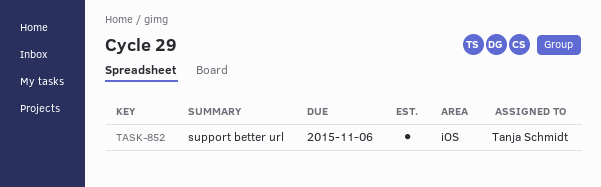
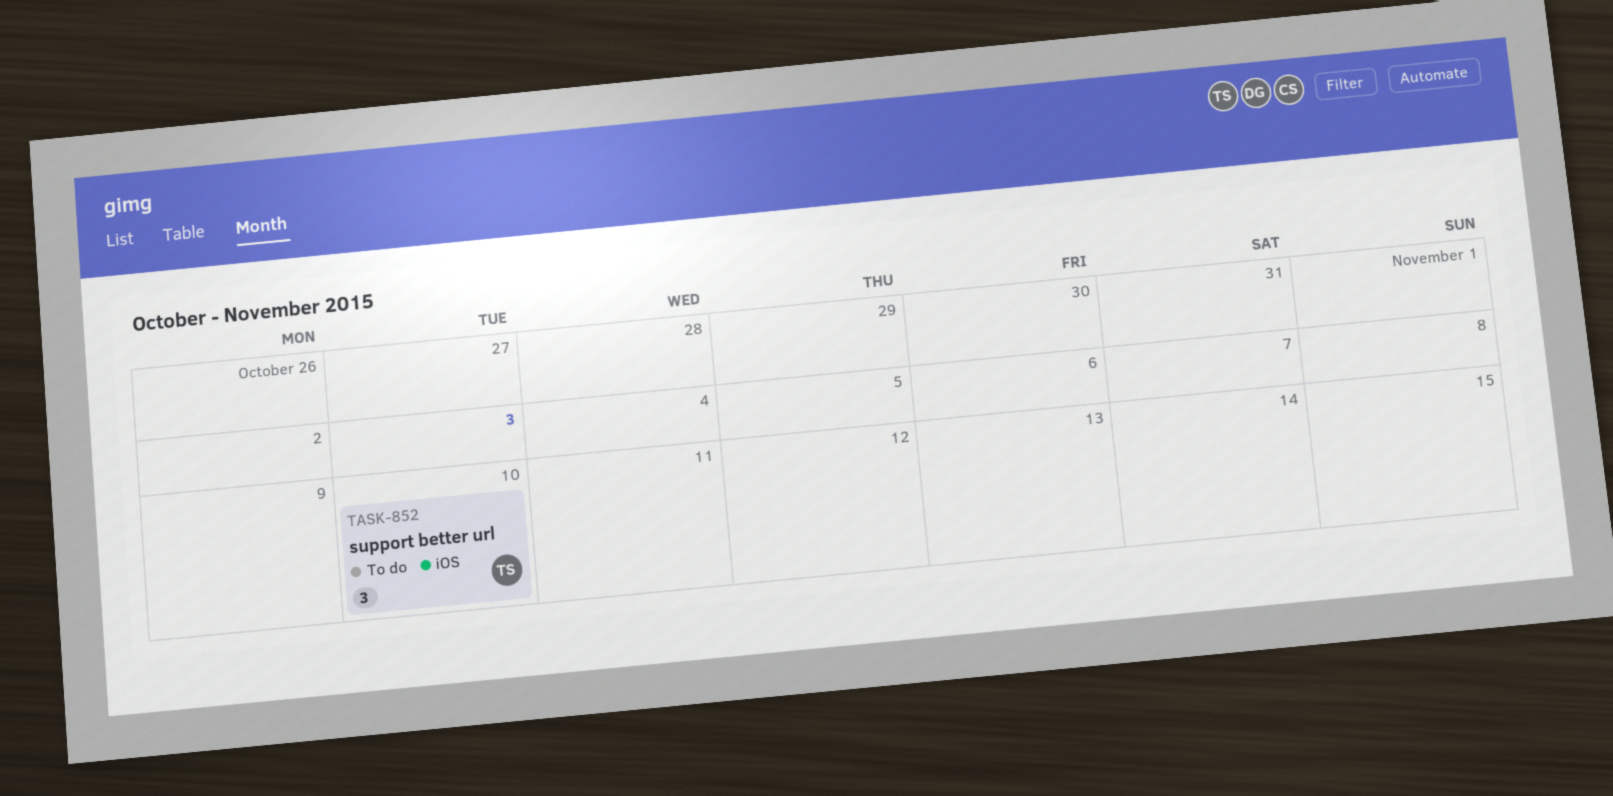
TASK-852, estimate: 1 -> 3
TASK-852, due: Nov 6 -> Nov 10

